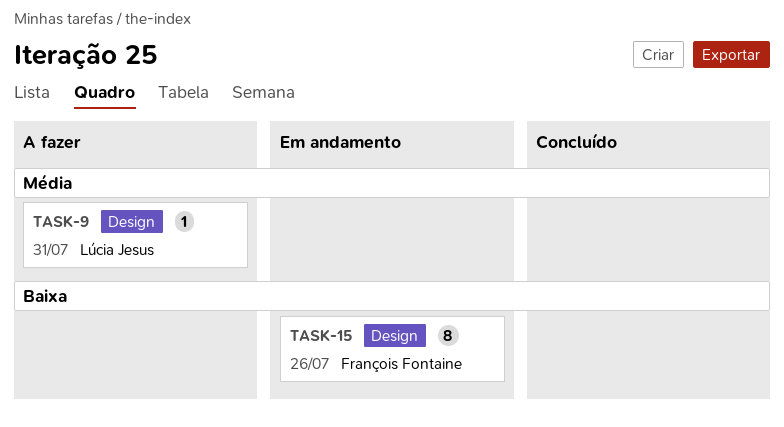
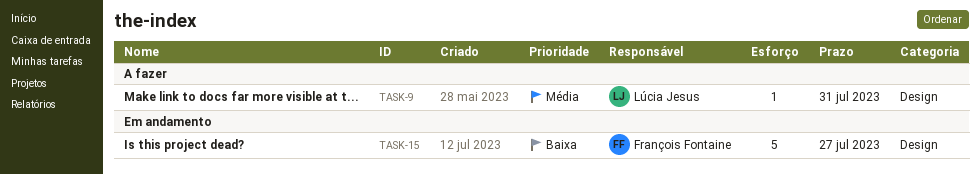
TASK-15, estimate: 8 -> 5
TASK-15, due: Jul 26 -> Jul 27

